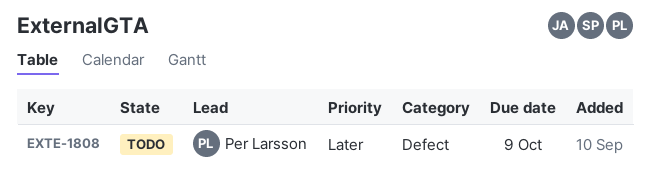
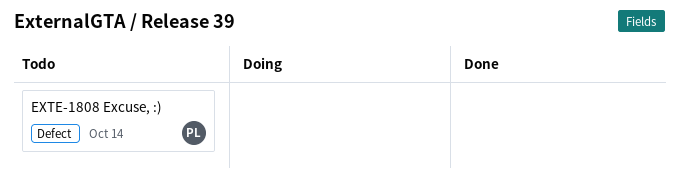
EXTE-1808, due: Oct 9 -> Oct 14

